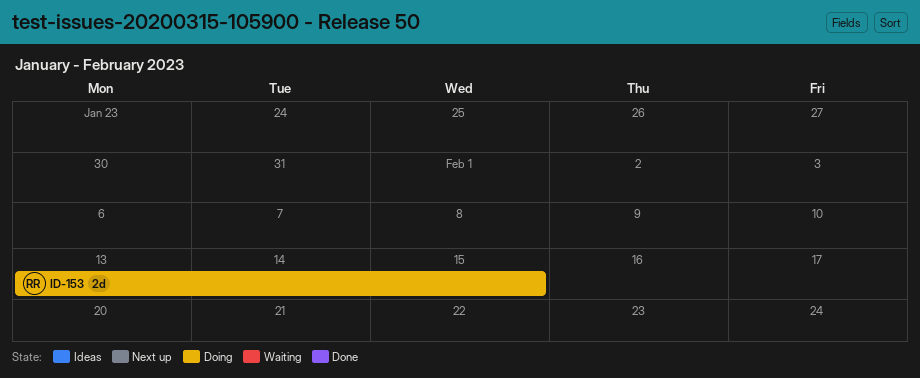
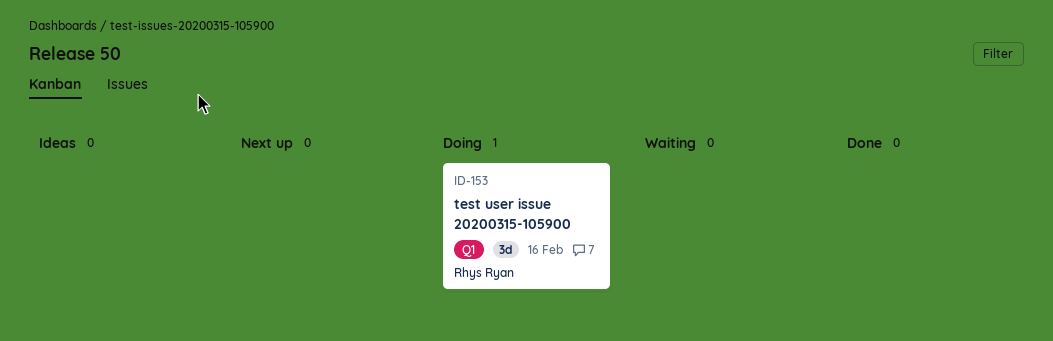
ID-153, estimate: 2d -> 3d
ID-153, due: Feb 15 -> Feb 16

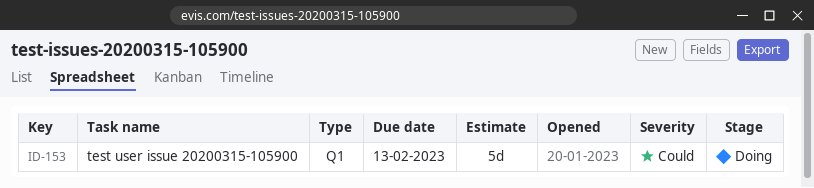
ID-153, estimate: 3d -> 5d
ID-153, due: Feb 16 -> Feb 13

